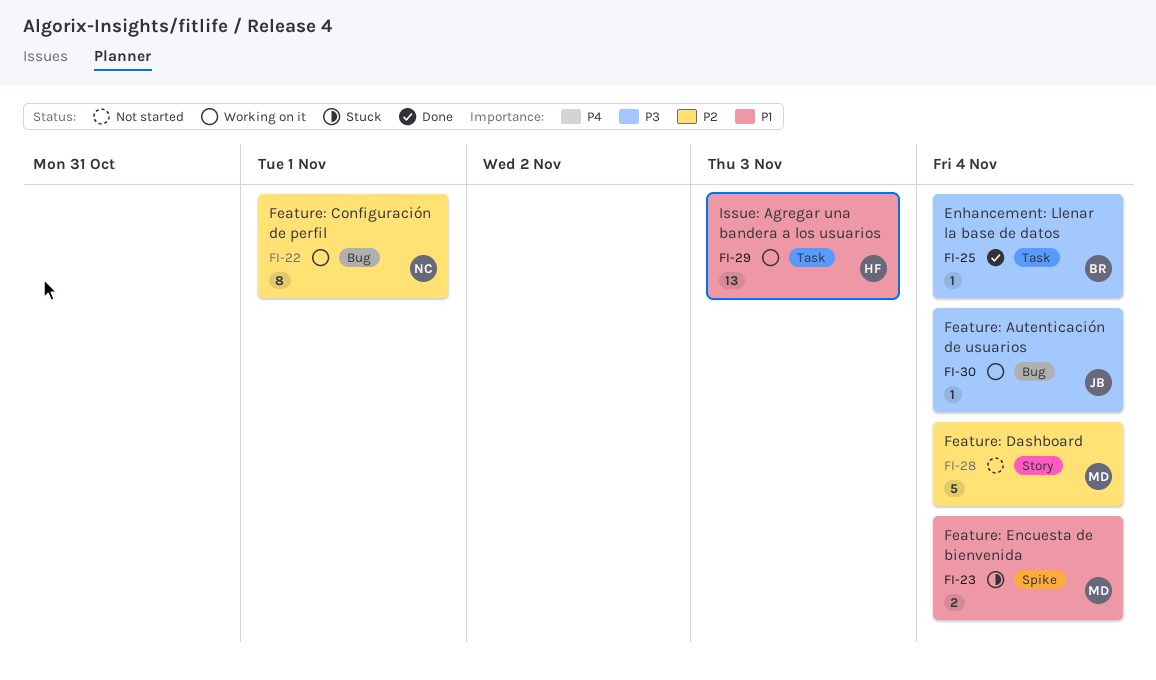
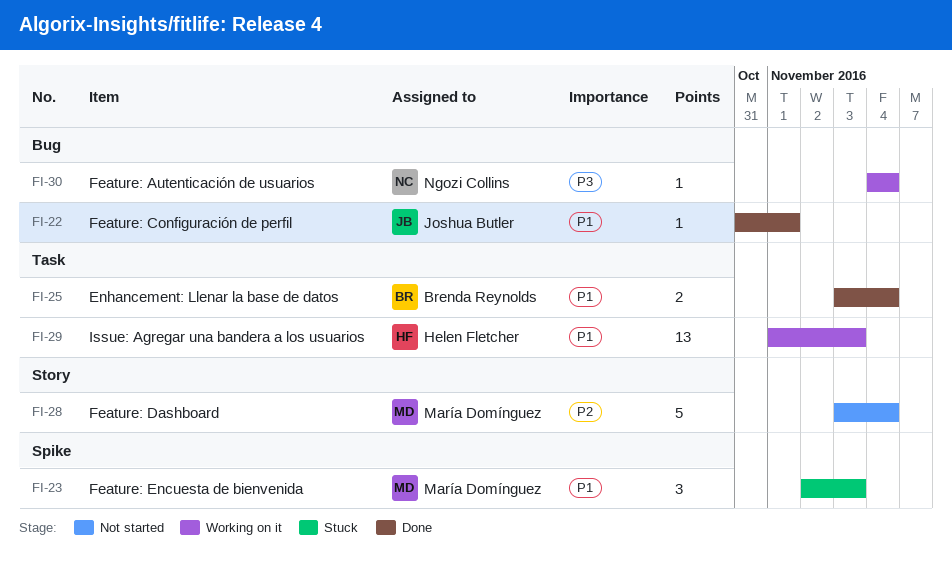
FI-22, status: Working on it -> Done
FI-22, owner: Ngozi Collins -> Joshua Butler
FI-22, priority: P2 -> P1
FI-22, estimate: 8 -> 1
FI-23, estimate: 2 -> 3
FI-23, due: Nov 4 -> Nov 3
FI-25, priority: P3 -> P1
FI-25, estimate: 1 -> 2
FI-30, owner: Joshua Butler -> Ngozi Collins

